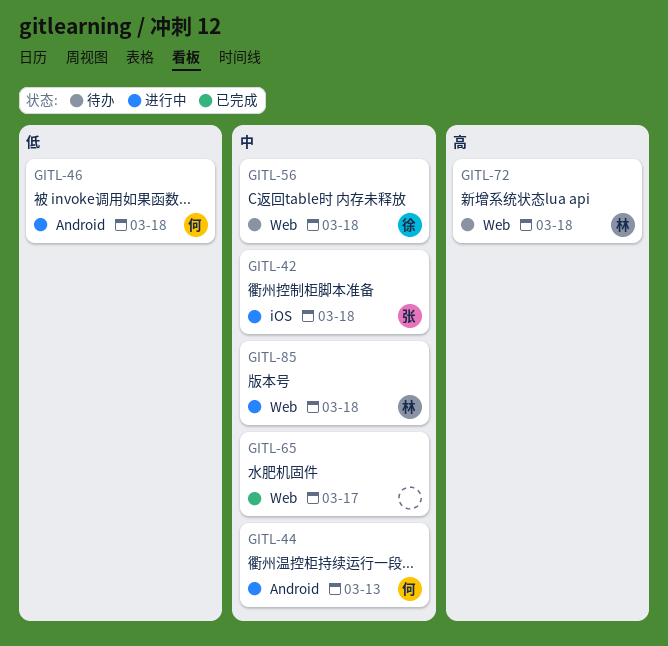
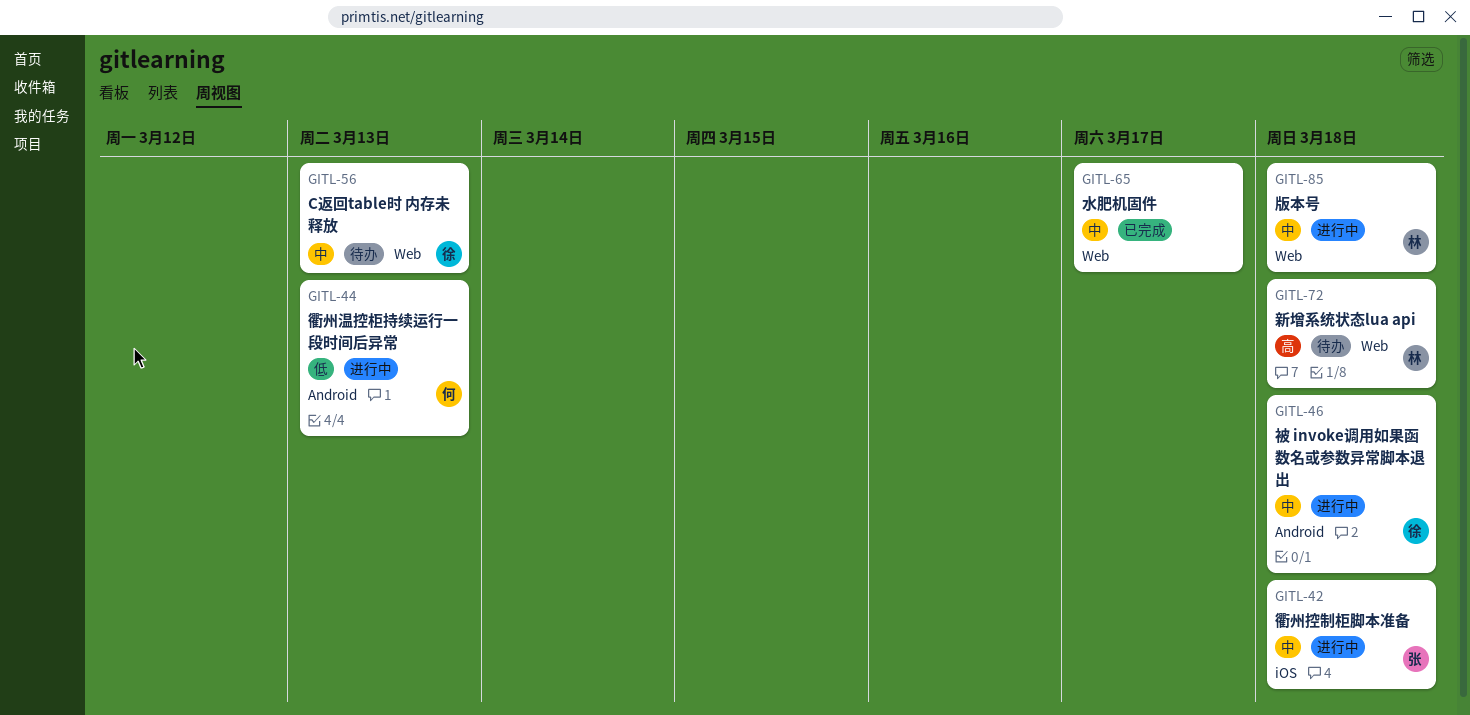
GITL-44, priority: 中 -> 低
GITL-46, owner: 何 -> 徐
GITL-46, priority: 低 -> 中
GITL-56, due: Mar 18 -> Mar 13

